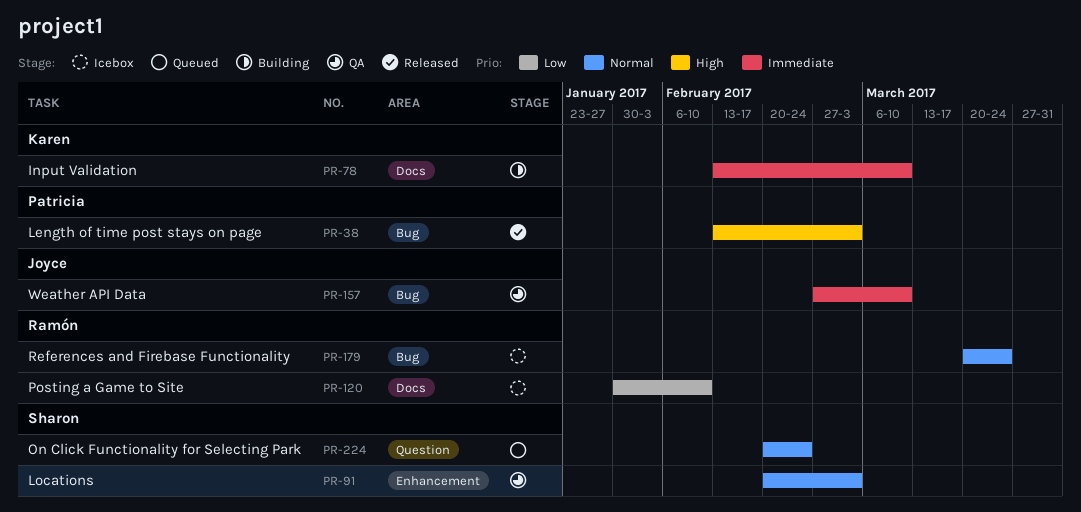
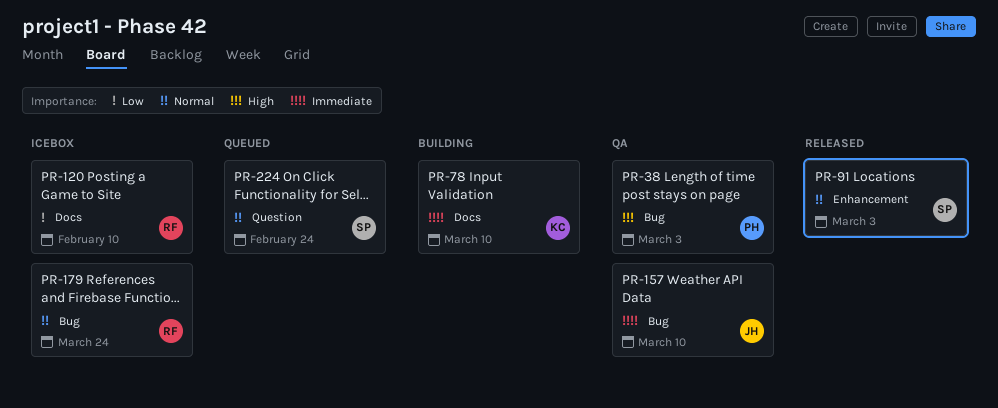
PR-38, status: Released -> QA
PR-91, status: QA -> Released

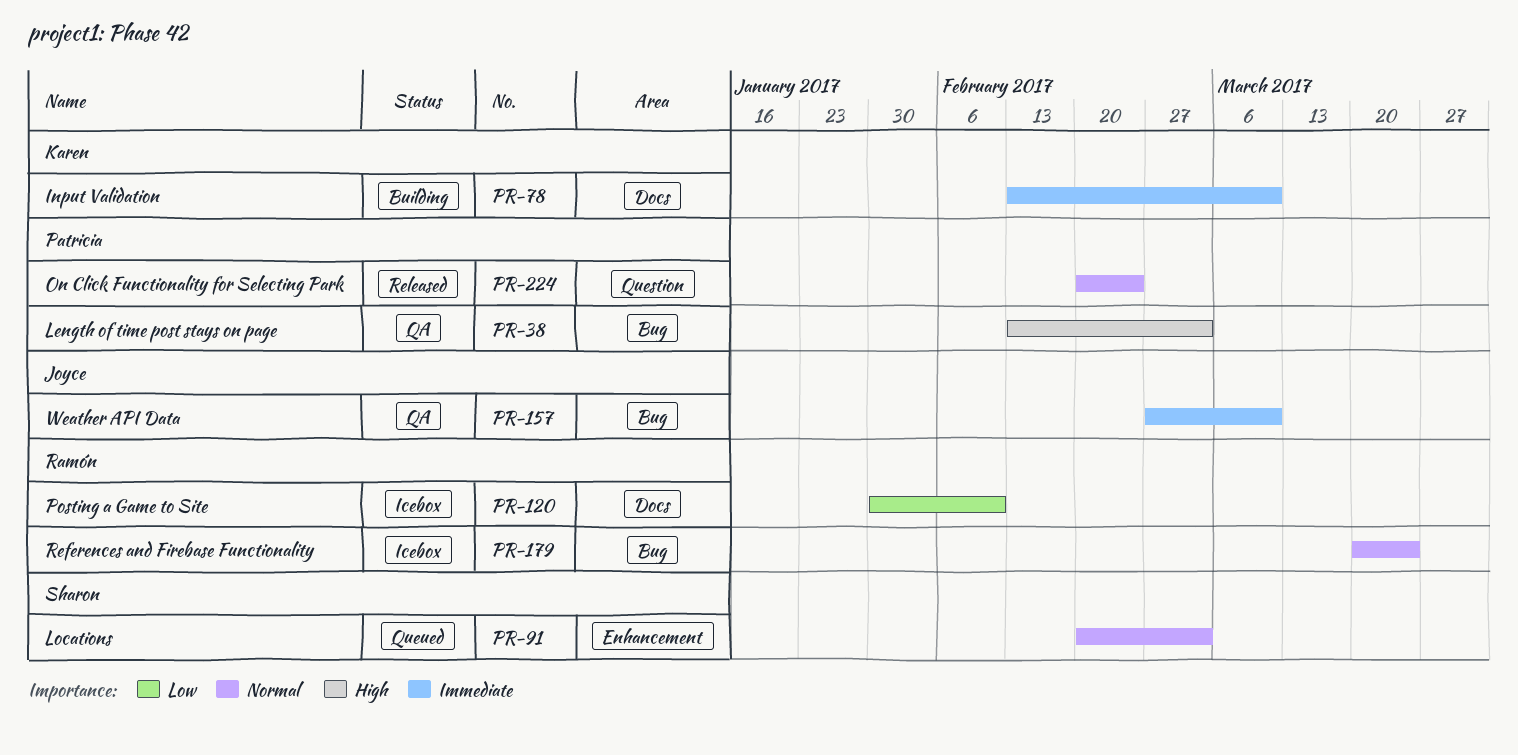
PR-91, status: Released -> Queued
PR-224, status: Queued -> Released
PR-224, owner: Sharon -> Patricia

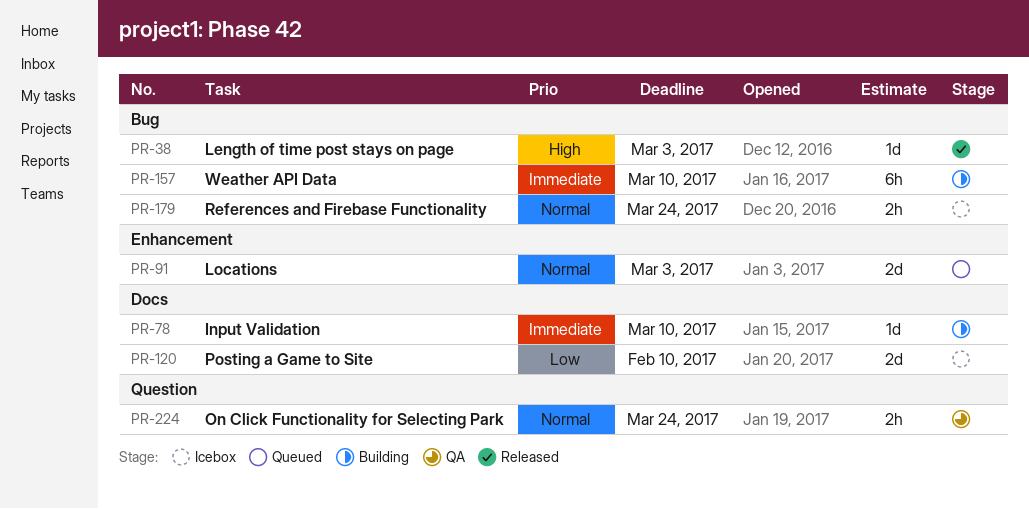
PR-38, status: QA -> Released
PR-157, status: QA -> Building
PR-224, status: Released -> QA
PR-224, due: Feb 24 -> Mar 24

